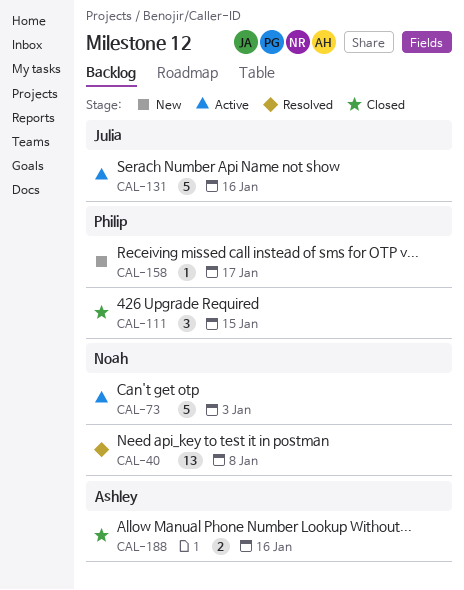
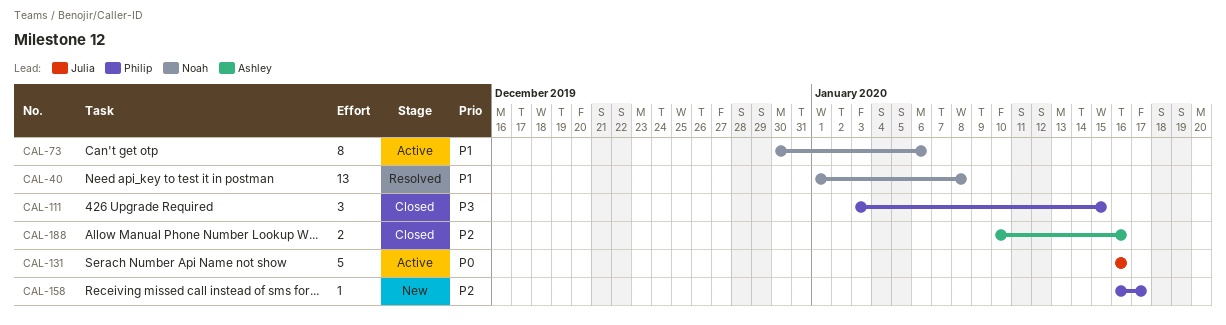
CAL-73, estimate: 5 -> 8
CAL-73, due: Jan 3 -> Jan 6

